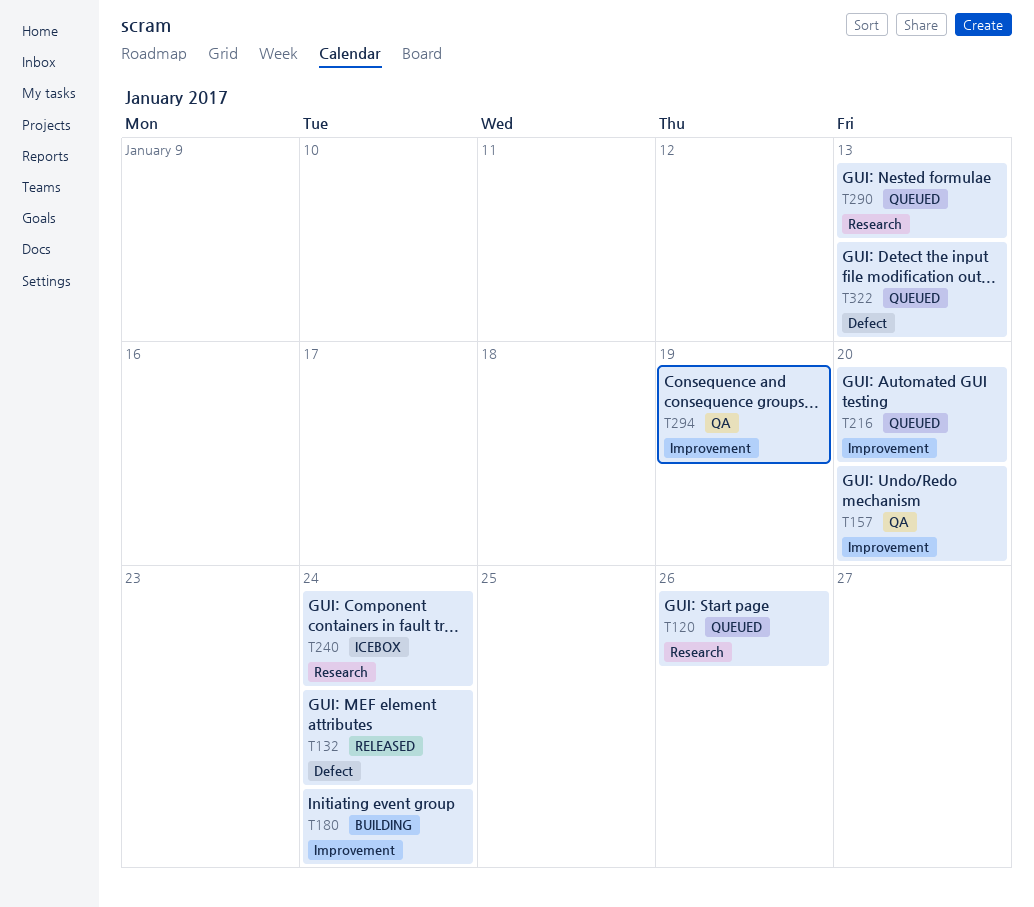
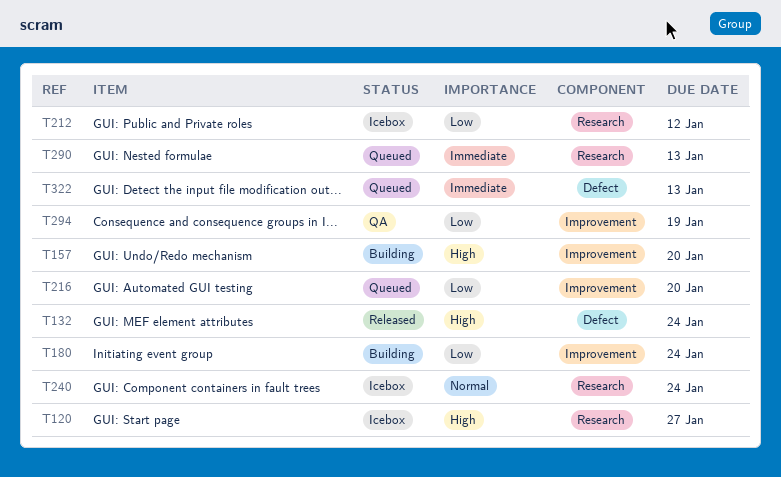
T120, status: Queued -> Icebox
T120, due: Jan 26 -> Jan 27
T157, status: QA -> Building
T212: none -> present

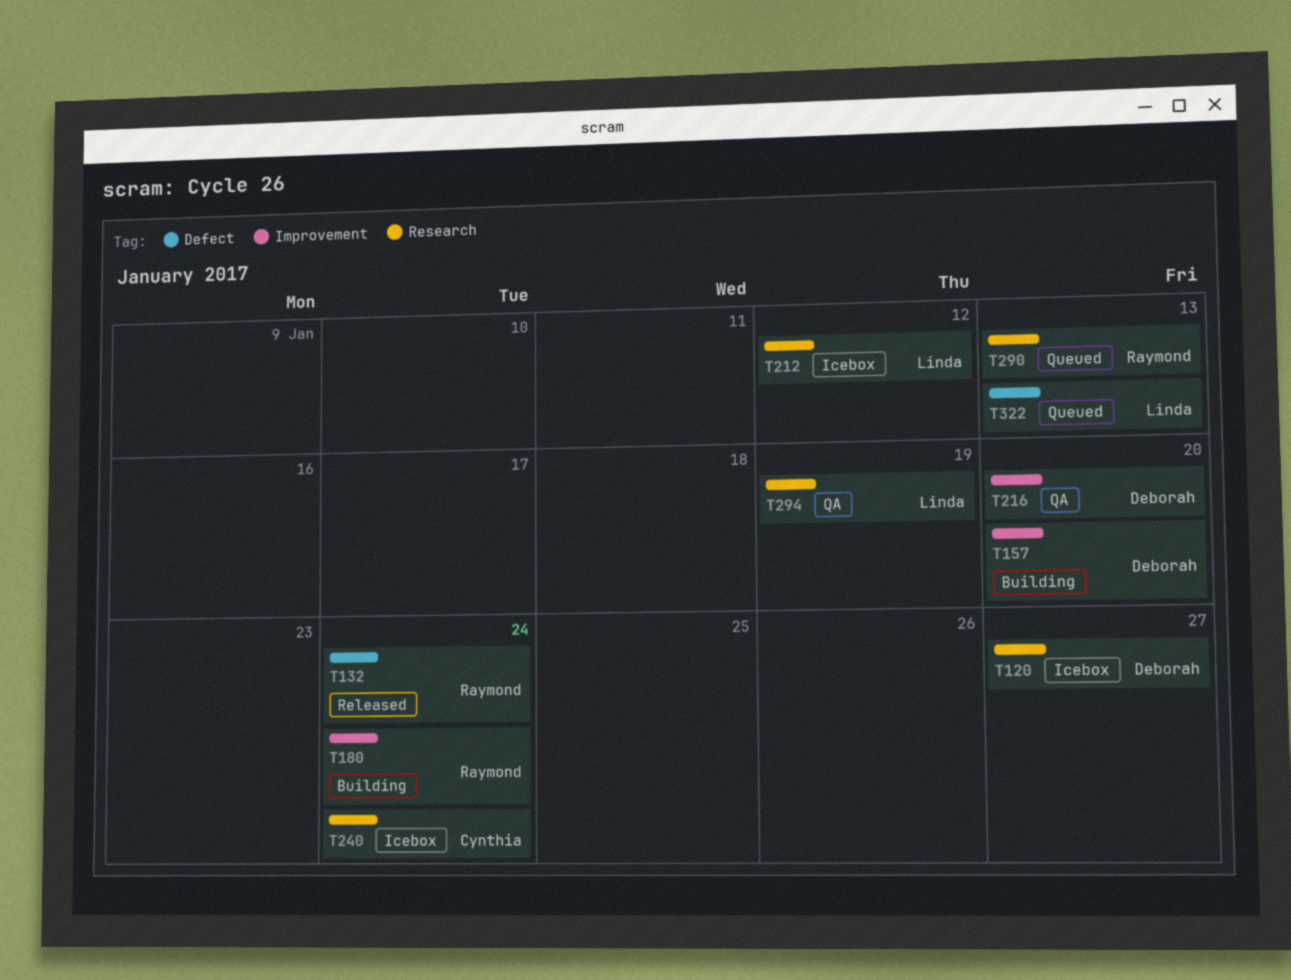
T216, status: Queued -> QA
T294, label: Improvement -> Research

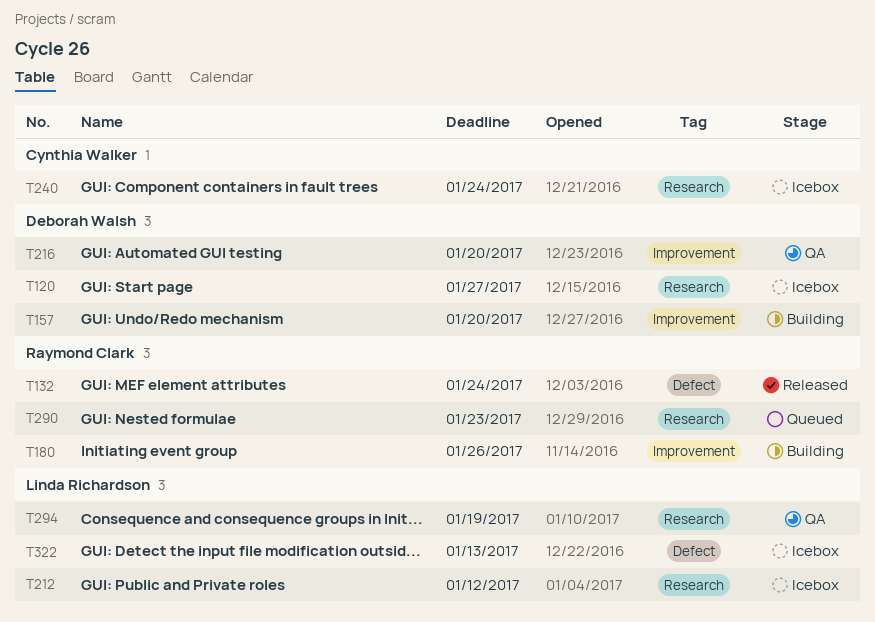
T180, due: Jan 24 -> Jan 26
T290, due: Jan 13 -> Jan 23
T322, status: Queued -> Icebox

